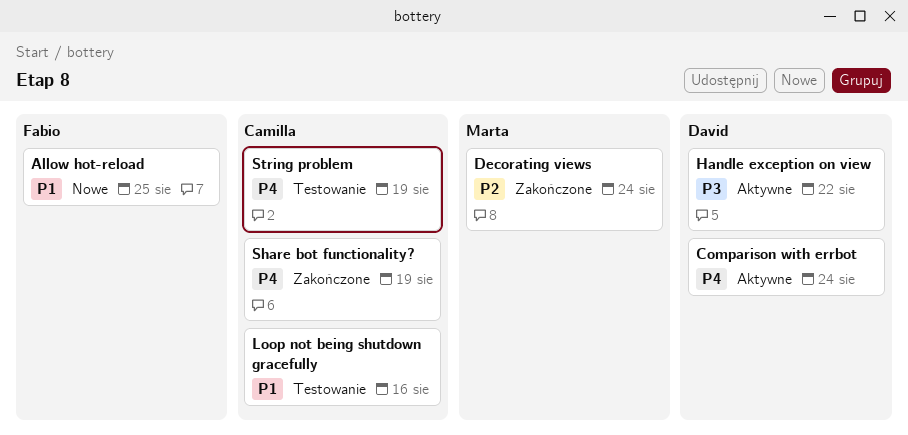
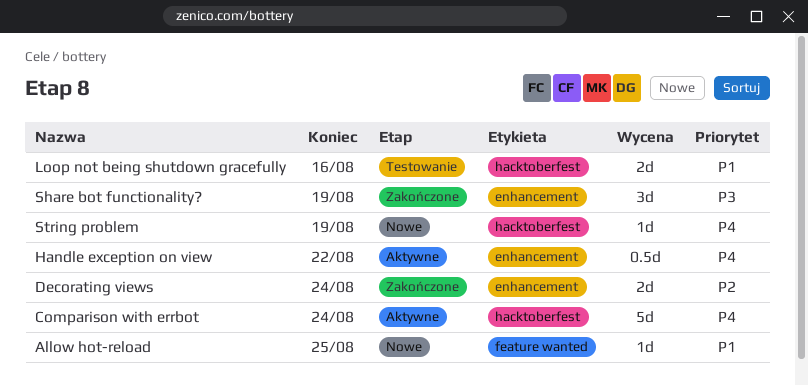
Handle exception on view, priority: P3 -> P4
Share bot functionality?, priority: P4 -> P3
String problem, status: Testowanie -> Nowe

